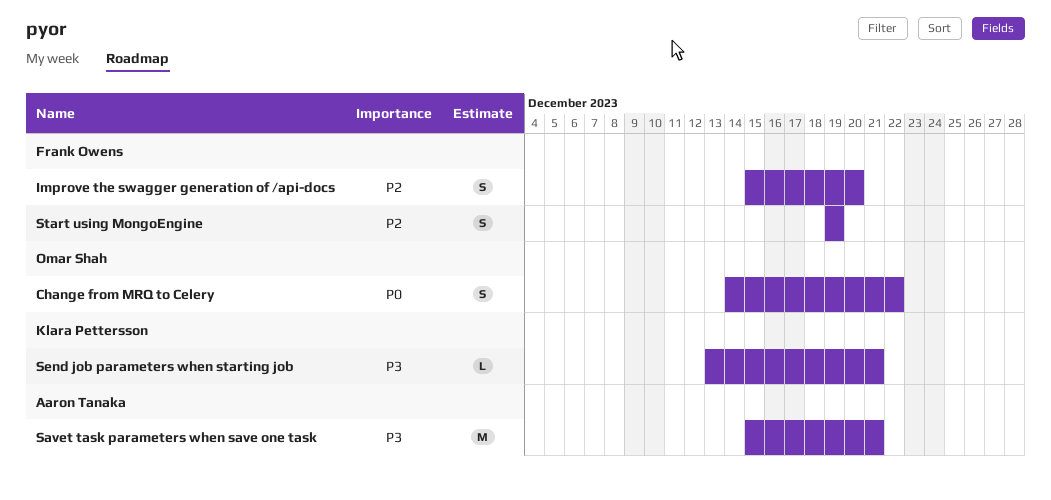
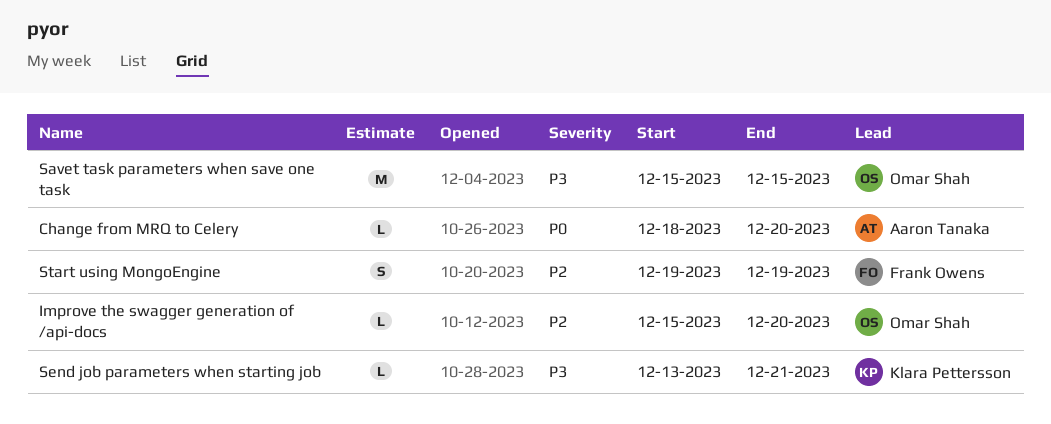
Change from MRQ to Celery, owner: Omar Shah -> Aaron Tanaka
Change from MRQ to Celery, estimate: S -> L
Change from MRQ to Celery, start: Dec 14 -> Dec 18
Change from MRQ to Celery, due: Dec 22 -> Dec 20
Improve the swagger generation of /api-docs, owner: Frank Owens -> Omar Shah
Improve the swagger generation of /api-docs, estimate: S -> L
Savet task parameters when save one task, owner: Aaron Tanaka -> Omar Shah
Savet task parameters when save one task, due: Dec 21 -> Dec 15

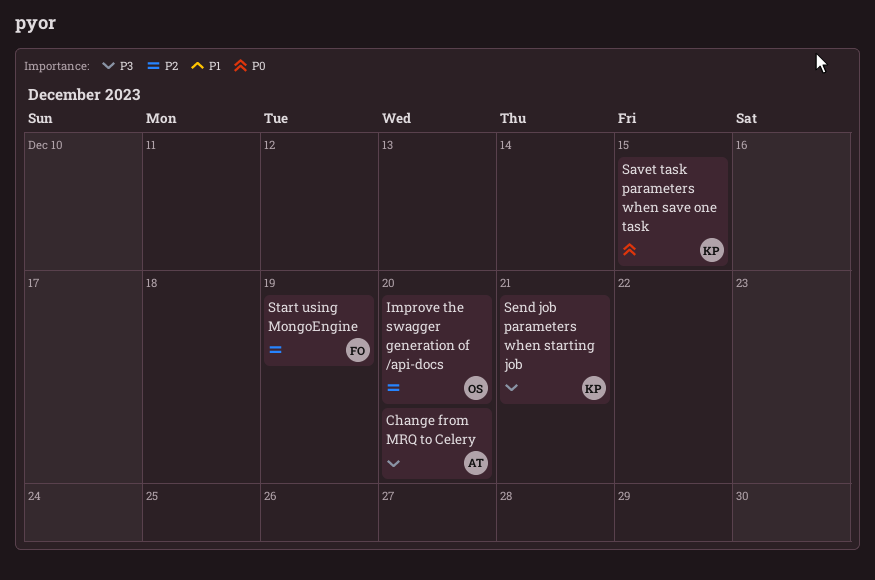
Change from MRQ to Celery, priority: P0 -> P3
Savet task parameters when save one task, owner: Omar Shah -> Klara Pettersson
Savet task parameters when save one task, priority: P3 -> P0

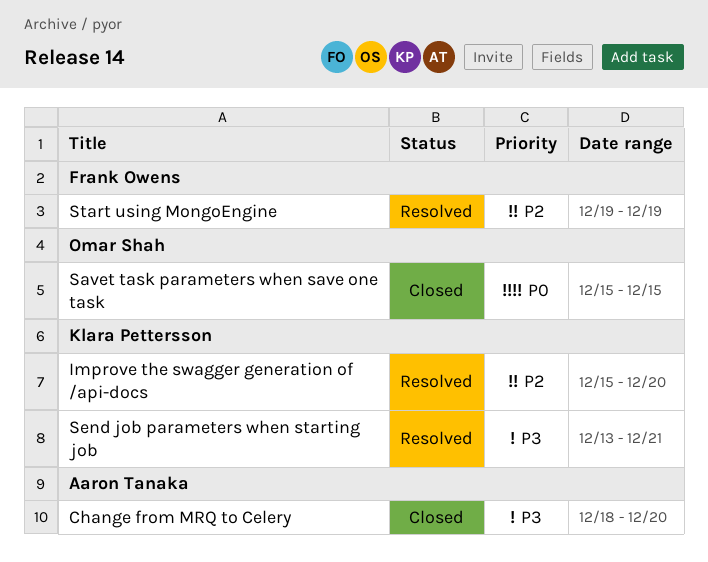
Improve the swagger generation of /api-docs, owner: Omar Shah -> Klara Pettersson
Savet task parameters when save one task, owner: Klara Pettersson -> Omar Shah

